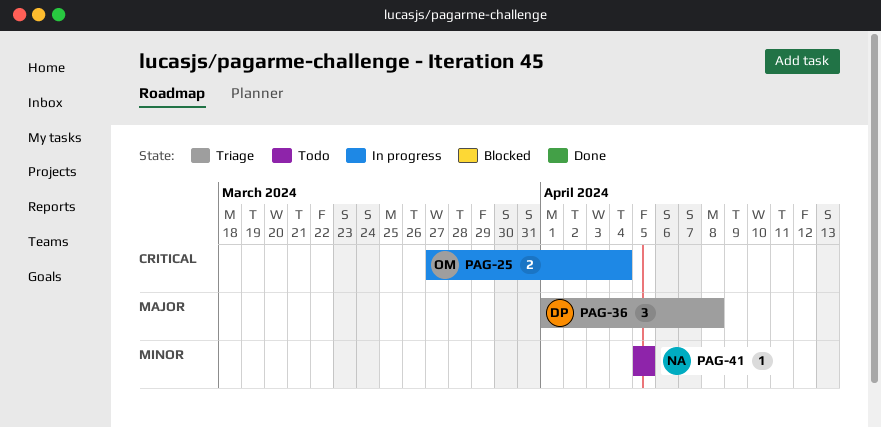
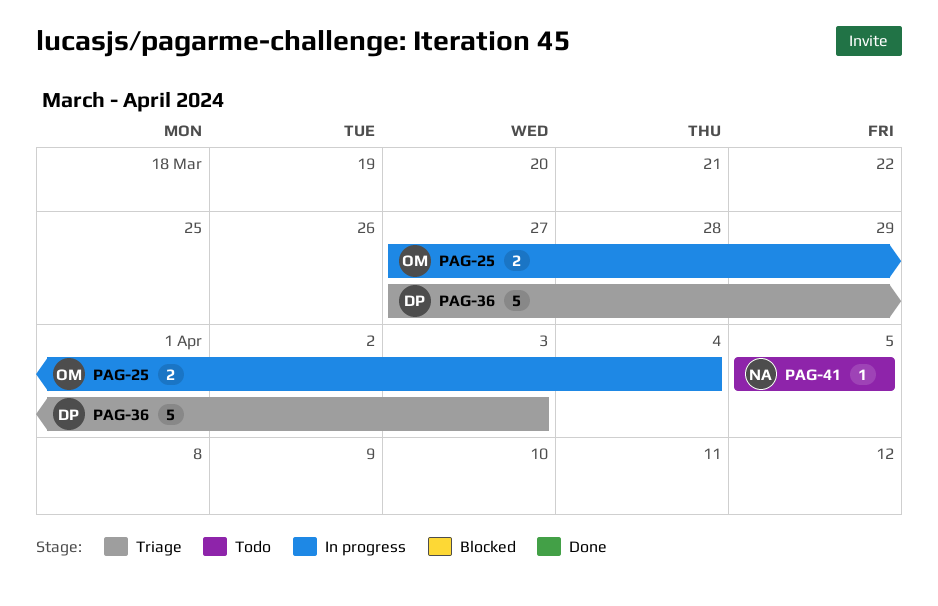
PAG-36, estimate: 3 -> 5
PAG-36, start: Apr 1 -> Mar 27
PAG-36, due: Apr 8 -> Apr 3

